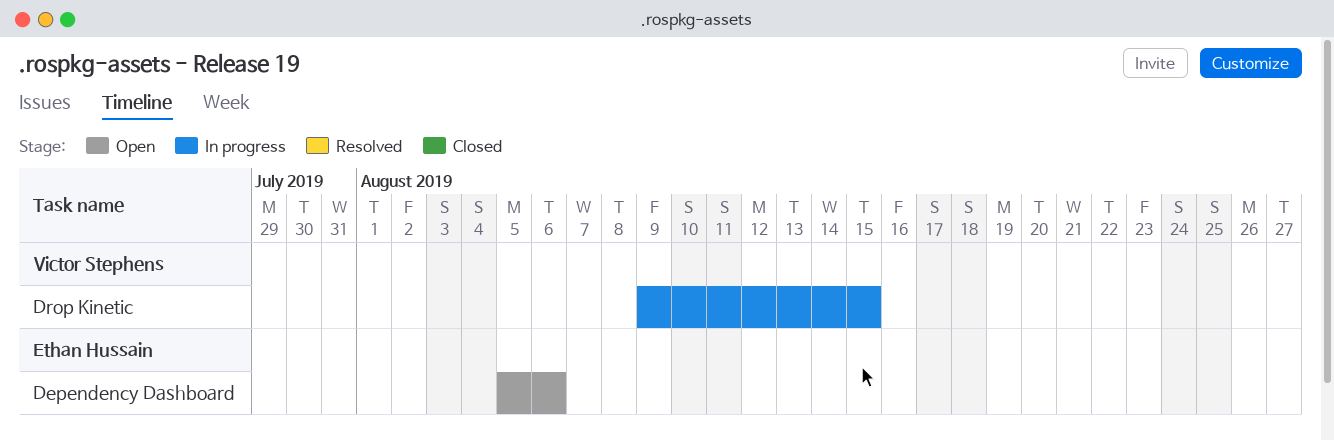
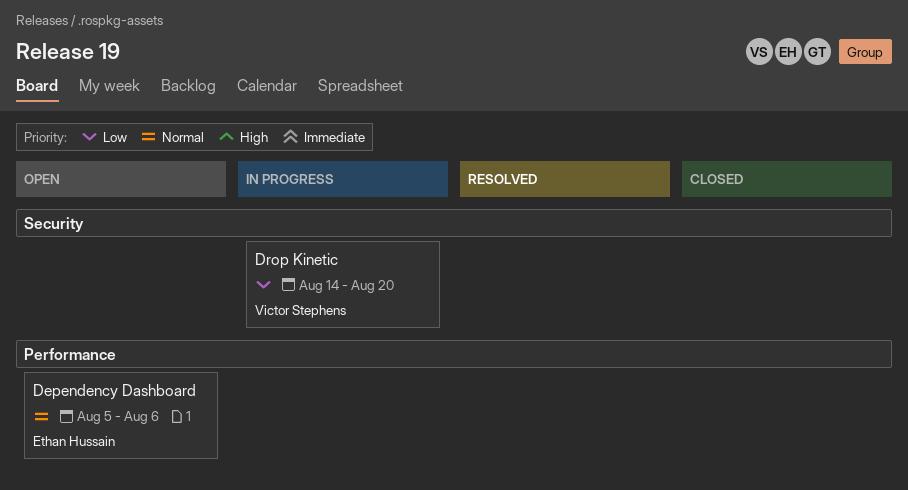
Drop Kinetic, start: Aug 9 -> Aug 14
Drop Kinetic, due: Aug 15 -> Aug 20

